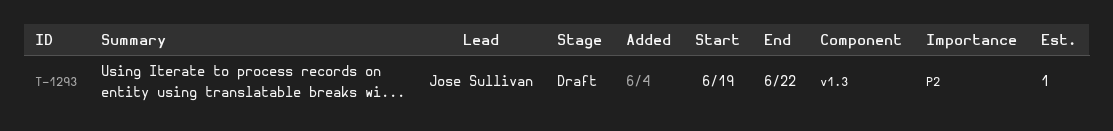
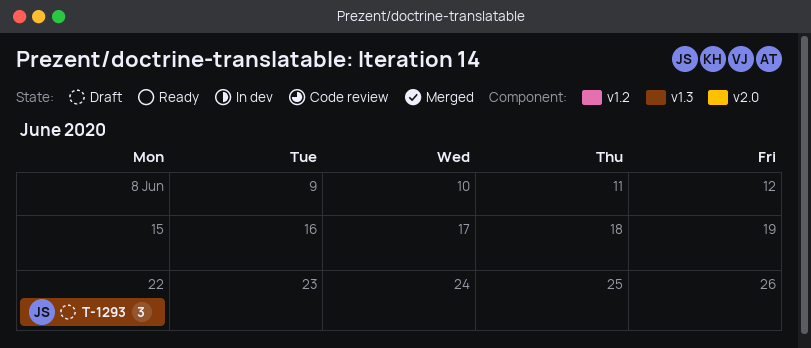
T-1293, estimate: 1 -> 3
T-1293, start: Jun 19 -> Jun 22

